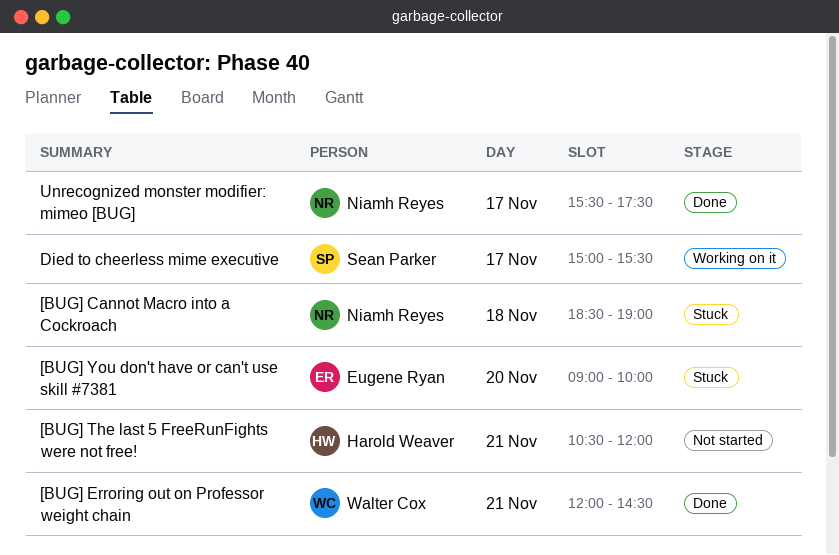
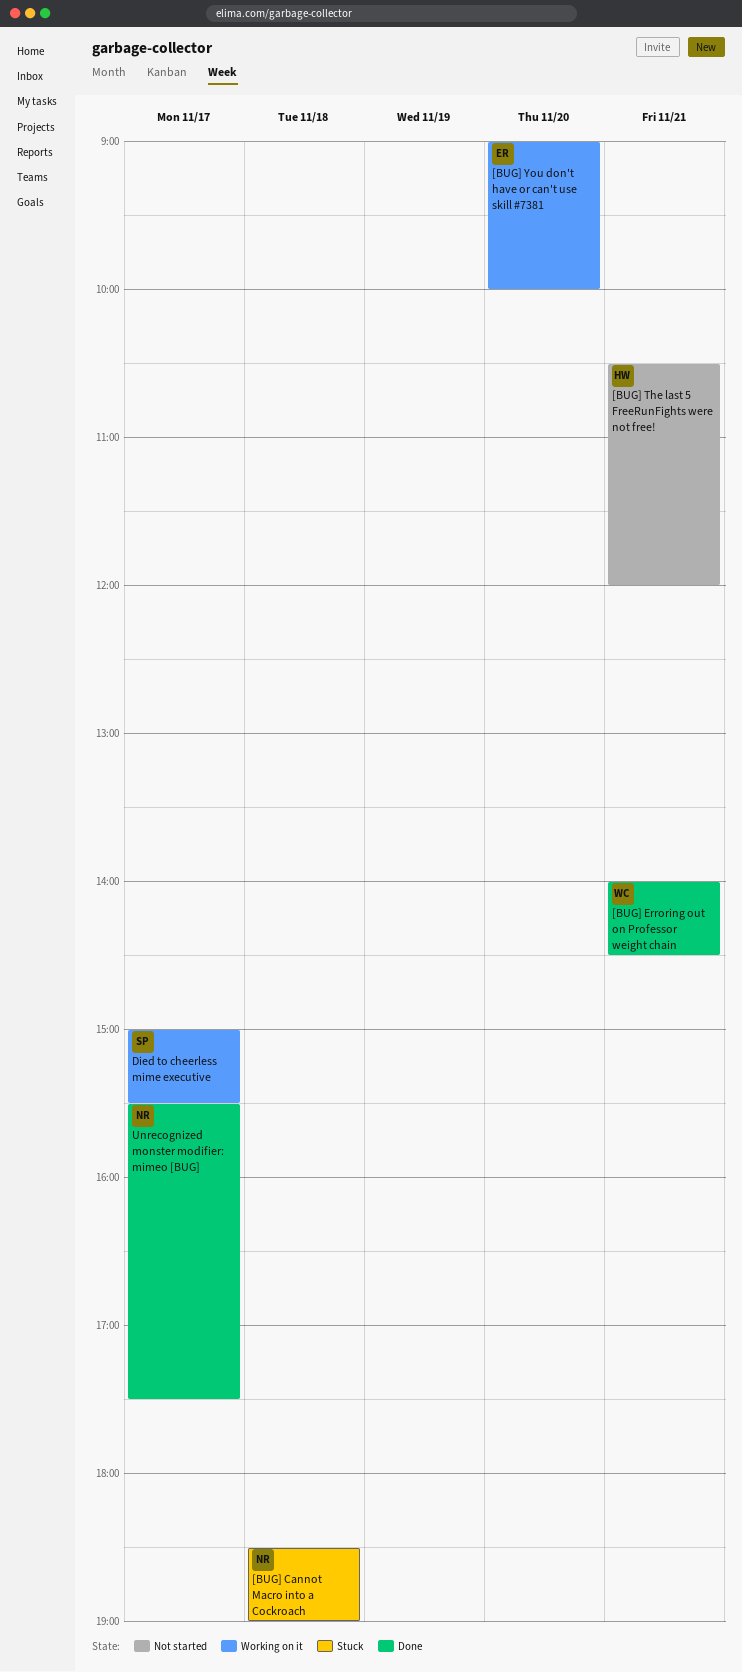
[BUG] Erroring out on Professor weight chain, begins: 12:00 -> 14:00
[BUG] You don't have or can't use skill #7381, status: Stuck -> Working on it

